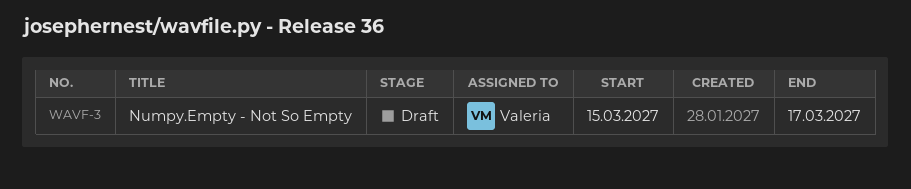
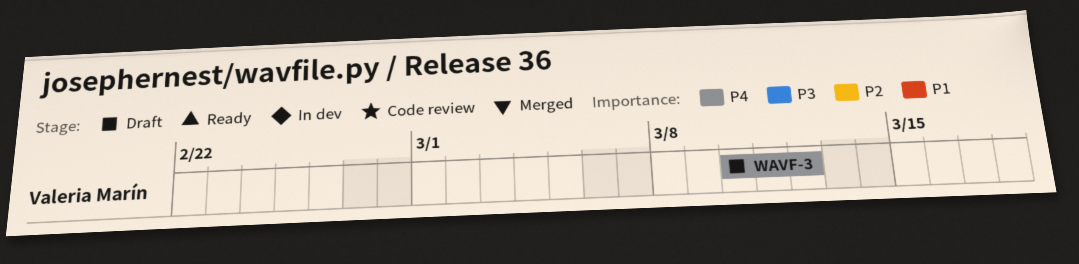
WAVF-3, start: Mar 15 -> Mar 10
WAVF-3, due: Mar 17 -> Mar 12

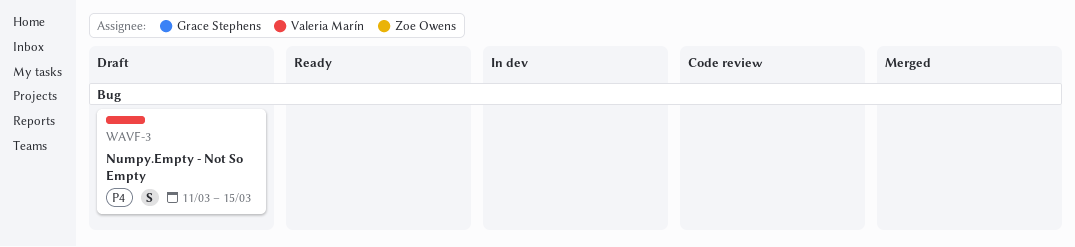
WAVF-3, start: Mar 10 -> Mar 11
WAVF-3, due: Mar 12 -> Mar 15

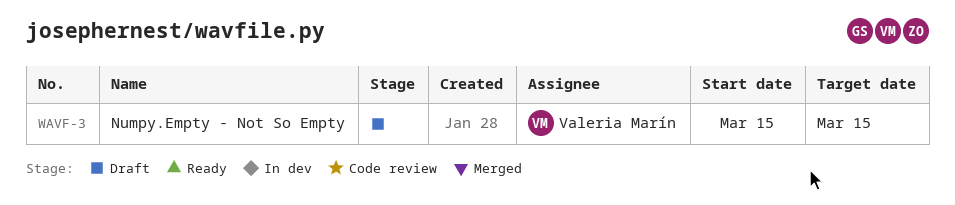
WAVF-3, start: Mar 11 -> Mar 15

